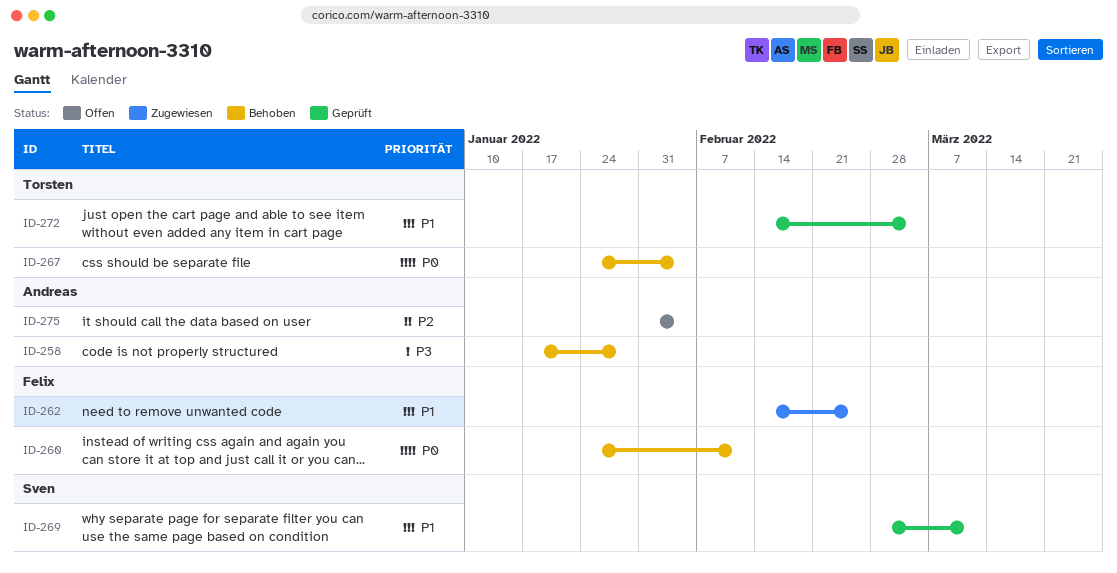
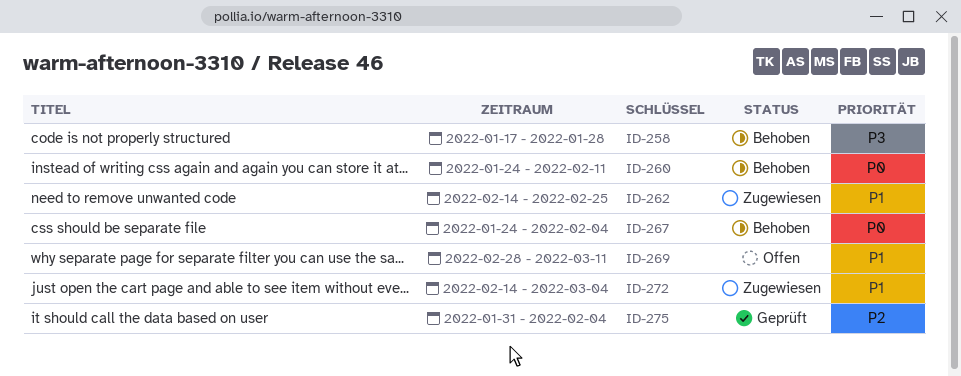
ID-269, status: Geprüft -> Offen
ID-272, status: Geprüft -> Zugewiesen
ID-275, status: Offen -> Geprüft

